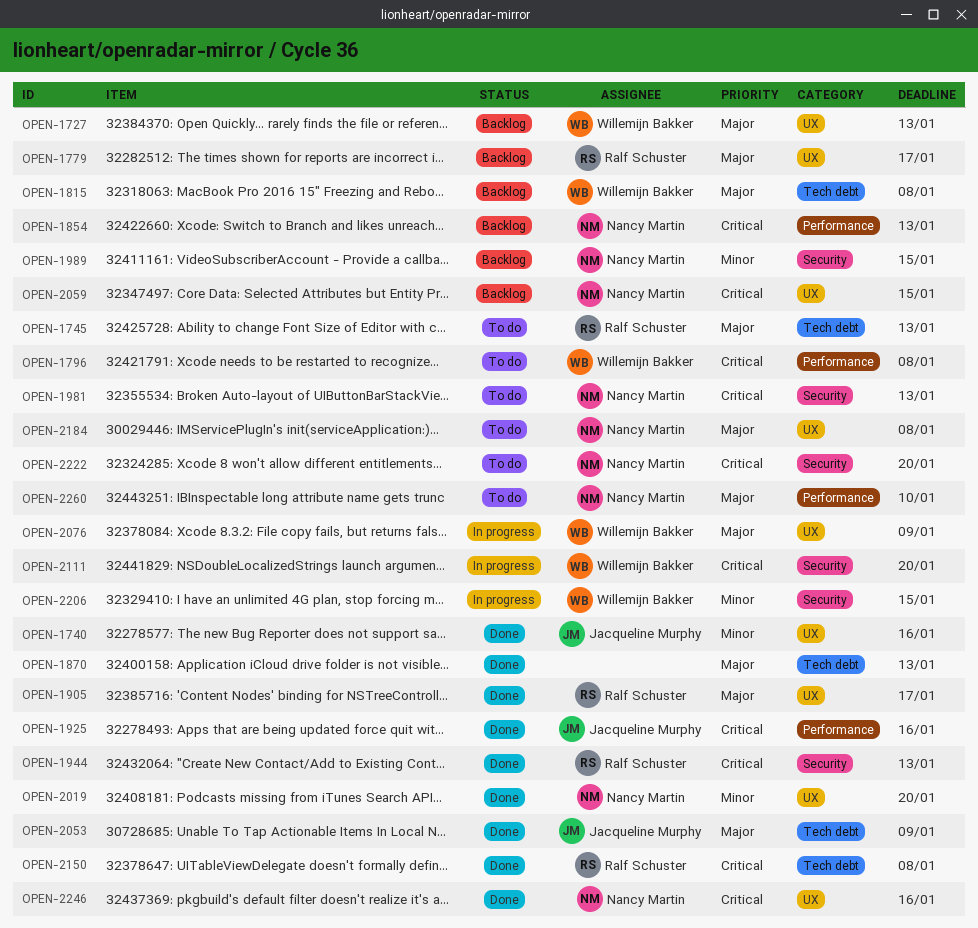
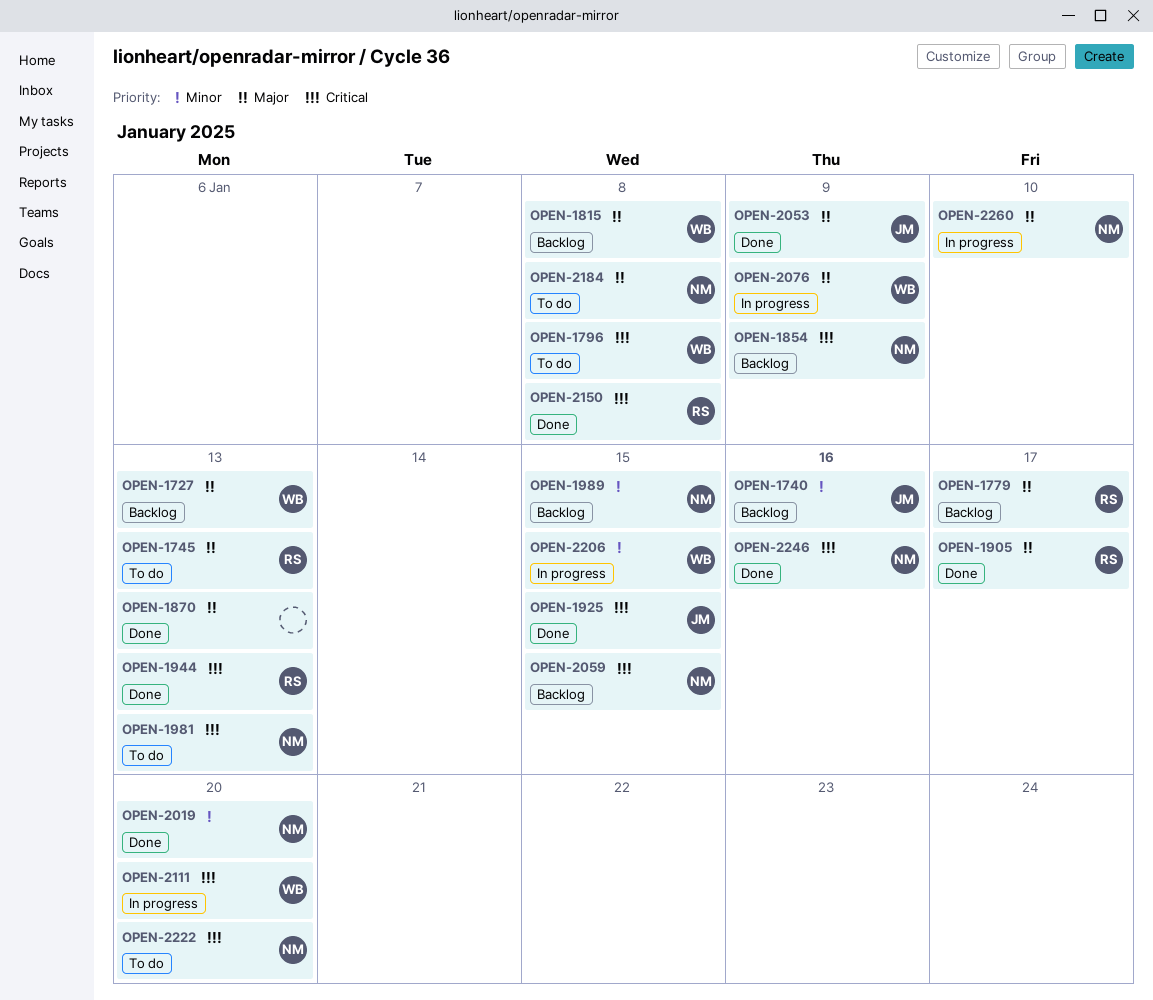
OPEN-1740, status: Done -> Backlog
OPEN-1854, due: Jan 13 -> Jan 9
OPEN-1925, due: Jan 16 -> Jan 15
OPEN-2260, status: To do -> In progress

